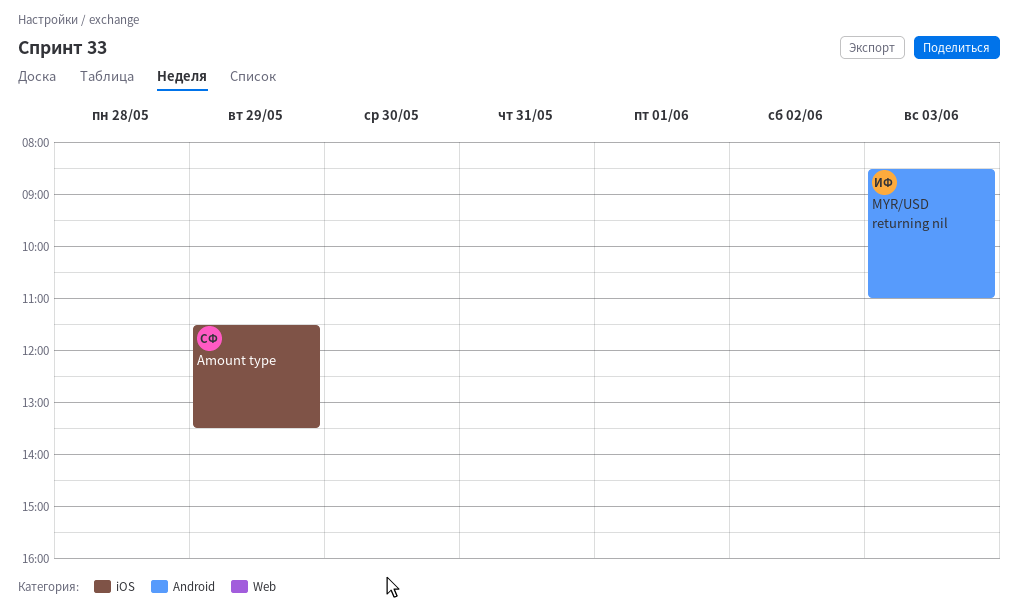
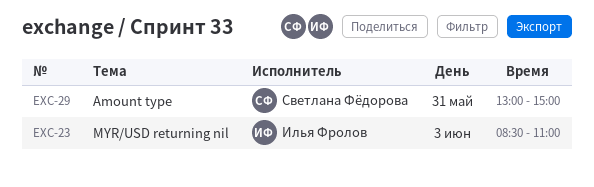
Amount type, day: May 29 -> May 31
Amount type, begins: 11:30 -> 13:00
Amount type, ends: 13:30 -> 15:00

